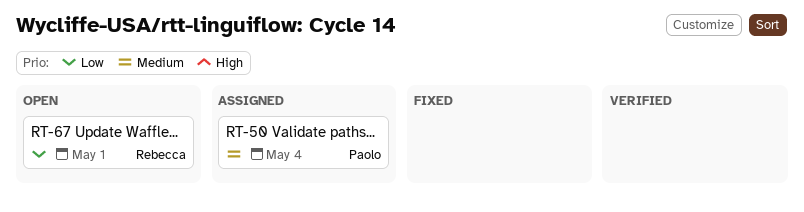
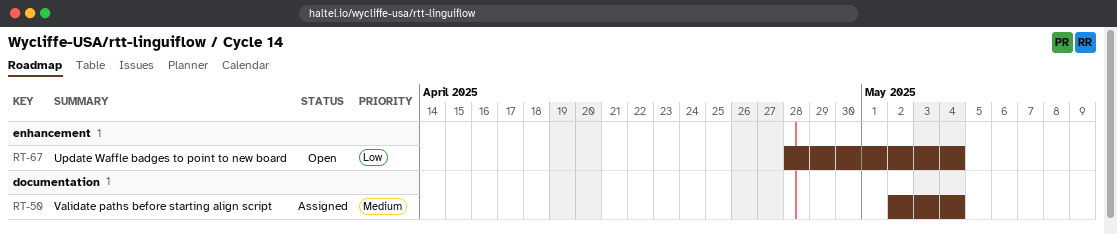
RT-67, due: May 1 -> May 4

